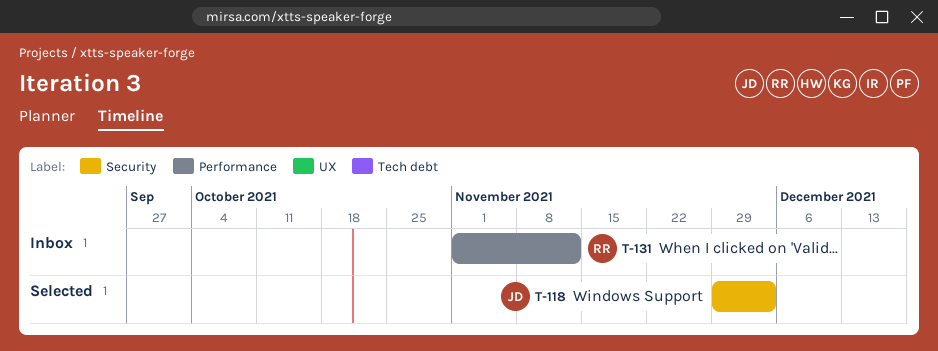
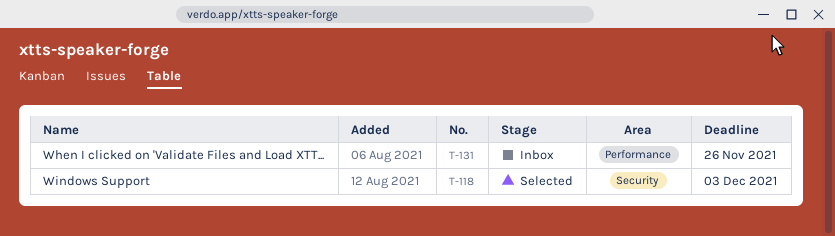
T-131, due: Nov 12 -> Nov 26

